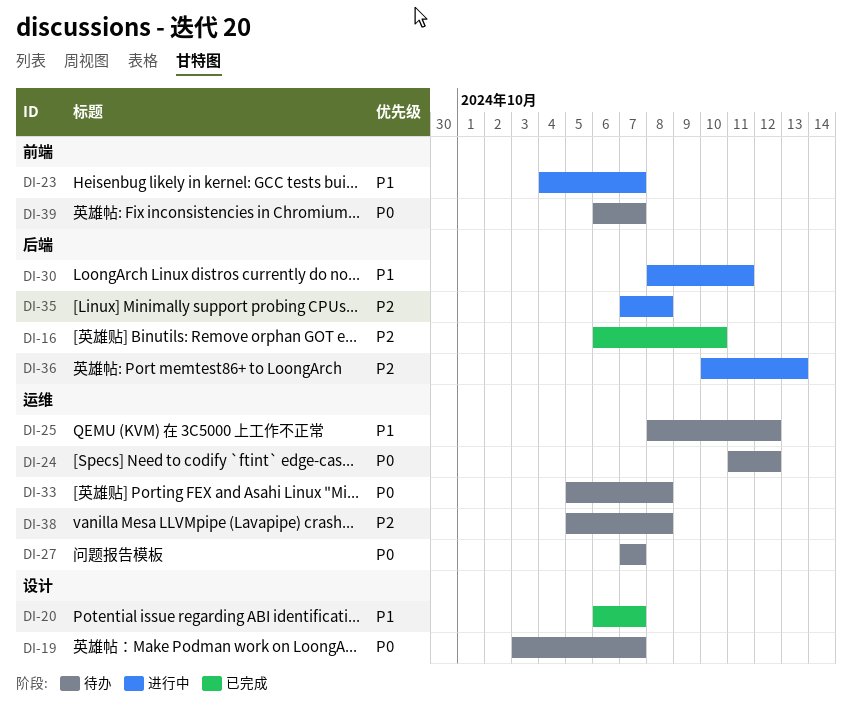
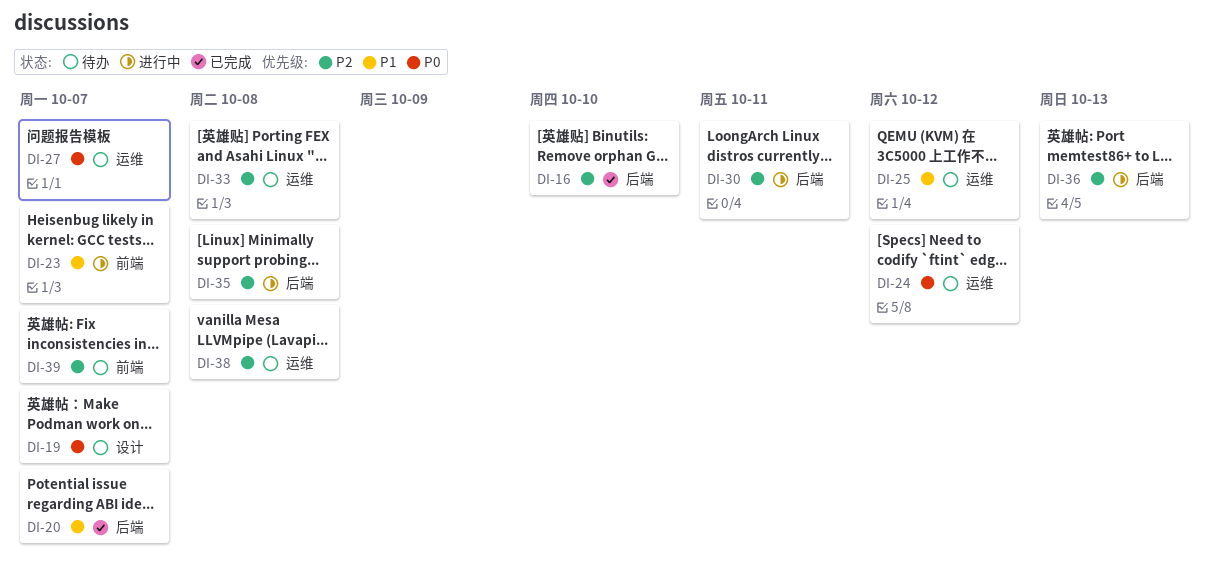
DI-20, label: 设计 -> 后端
DI-30, priority: P1 -> P2
DI-33, priority: P0 -> P2
DI-39, priority: P0 -> P2

